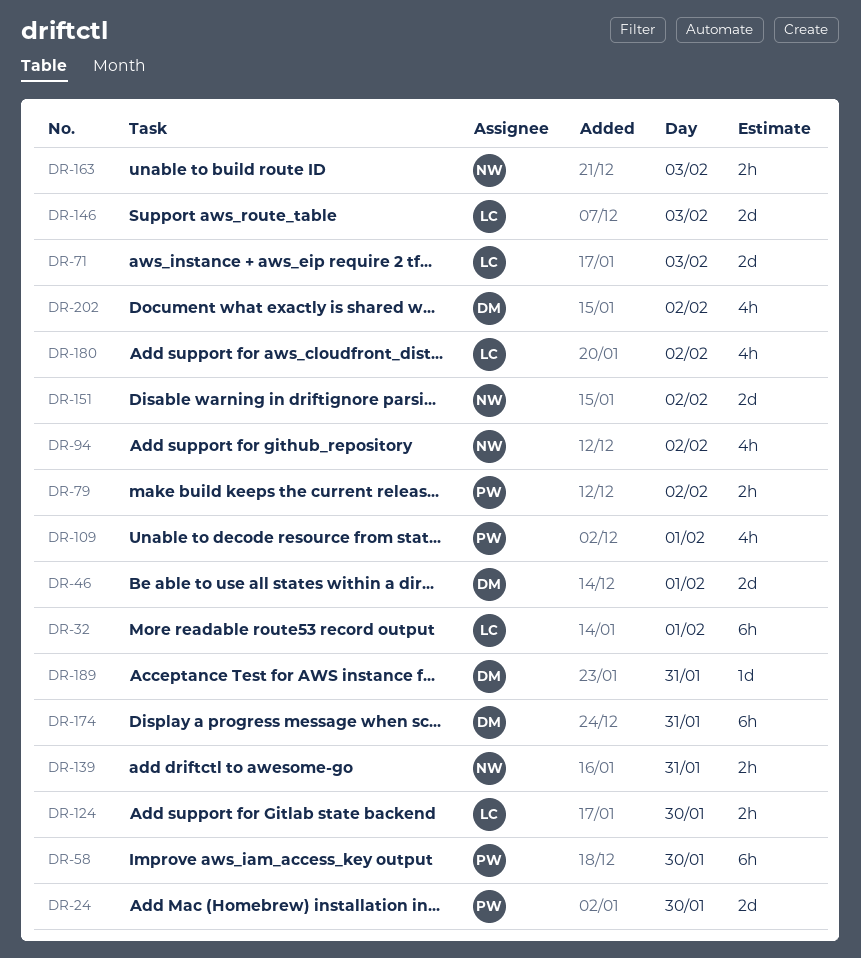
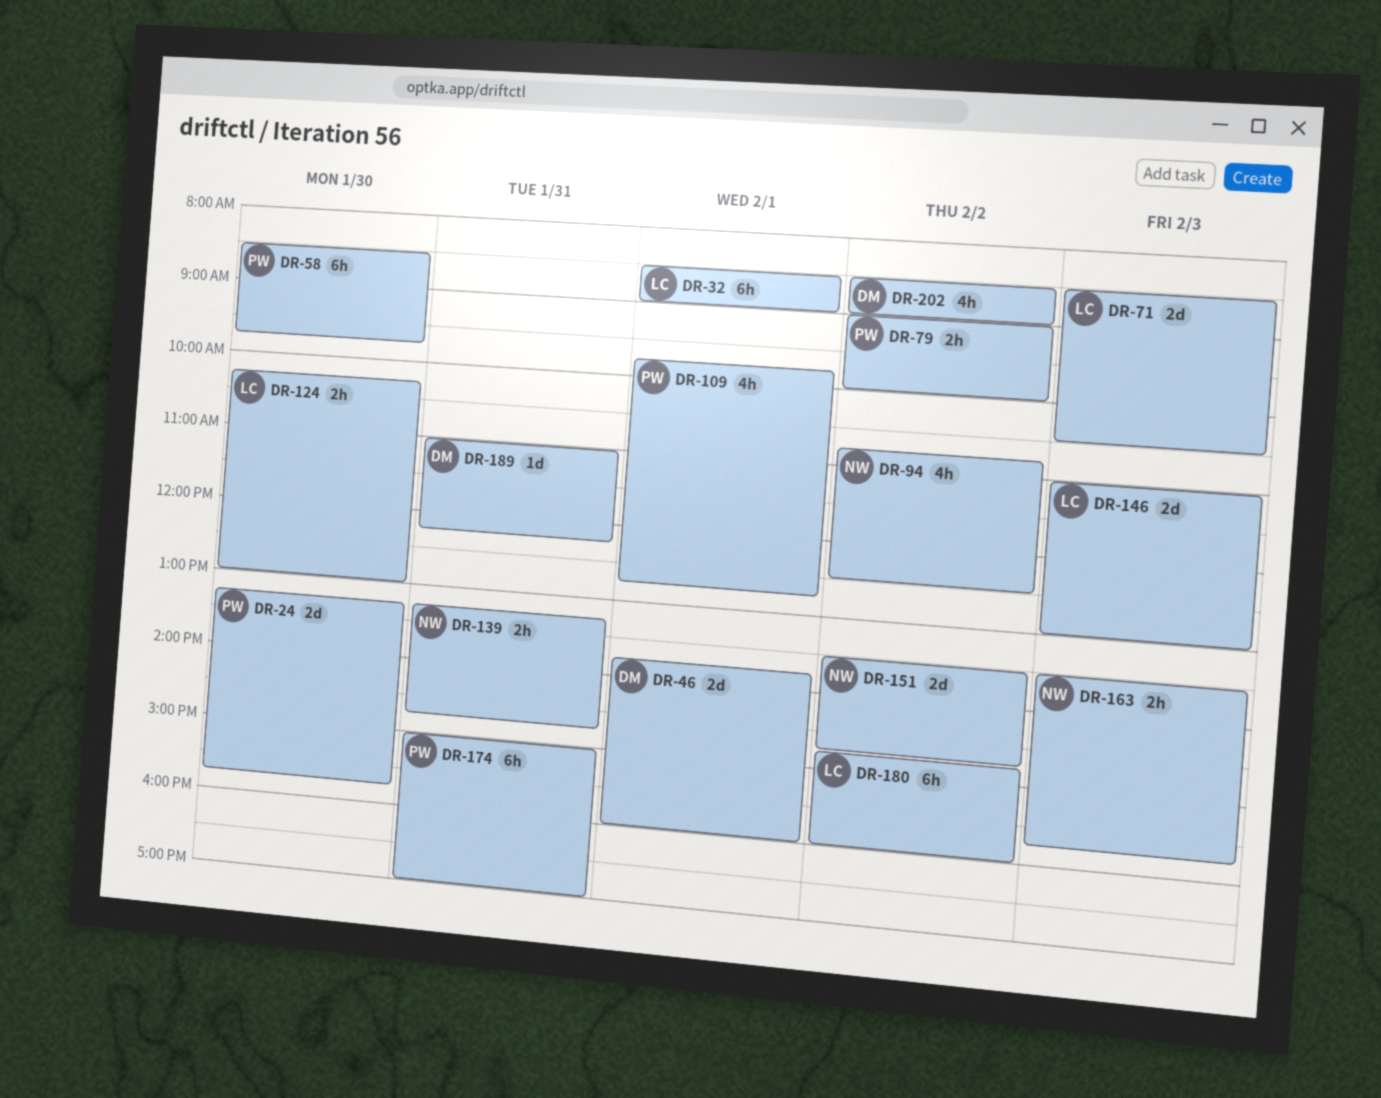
DR-174, owner: DM -> PW
DR-180, estimate: 4h -> 6h

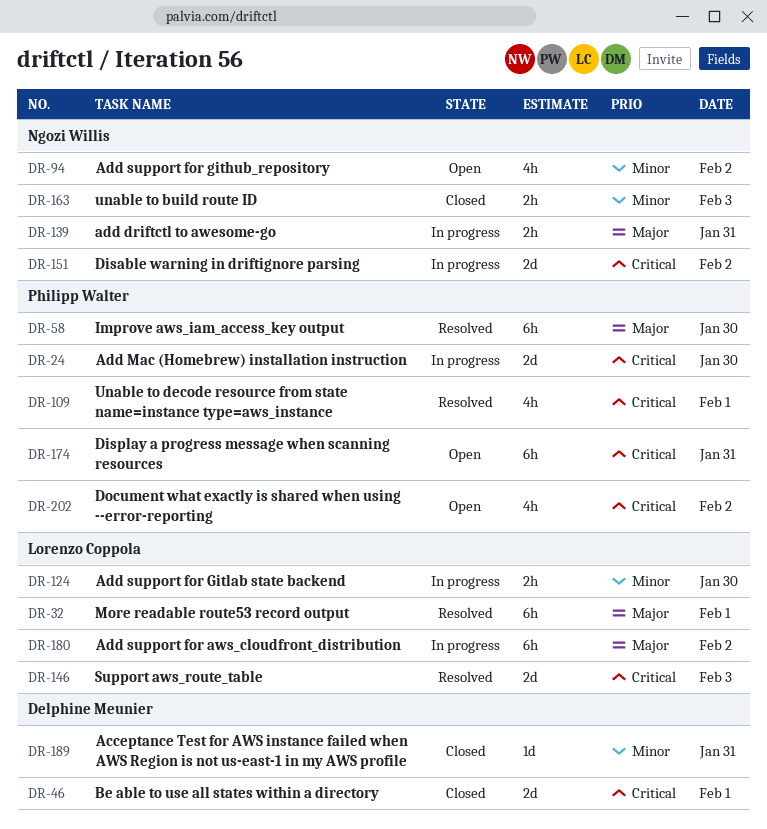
DR-71: present -> none
DR-79: present -> none
DR-202, owner: Delphine Meunier -> Philipp Walter

